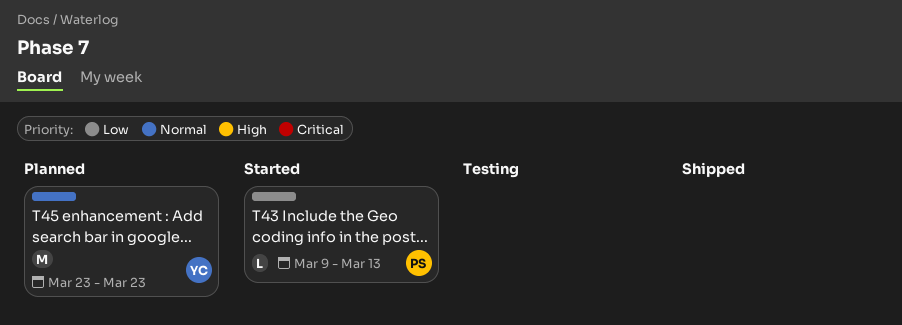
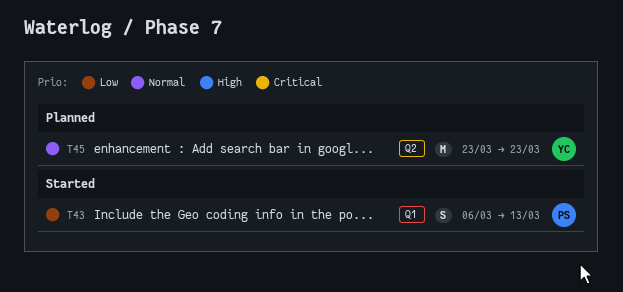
T43, estimate: L -> S
T43, start: Mar 9 -> Mar 6

